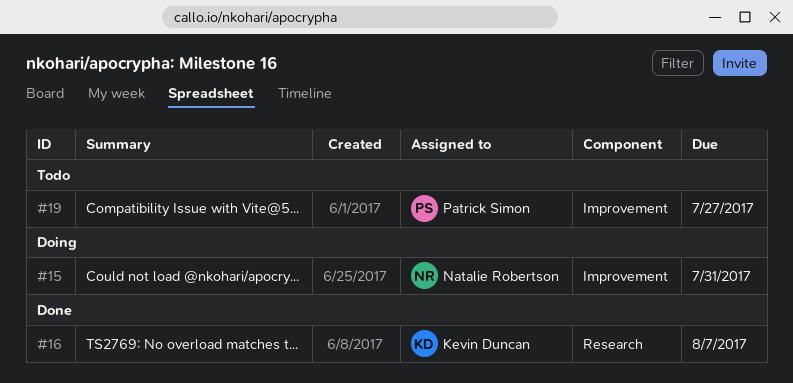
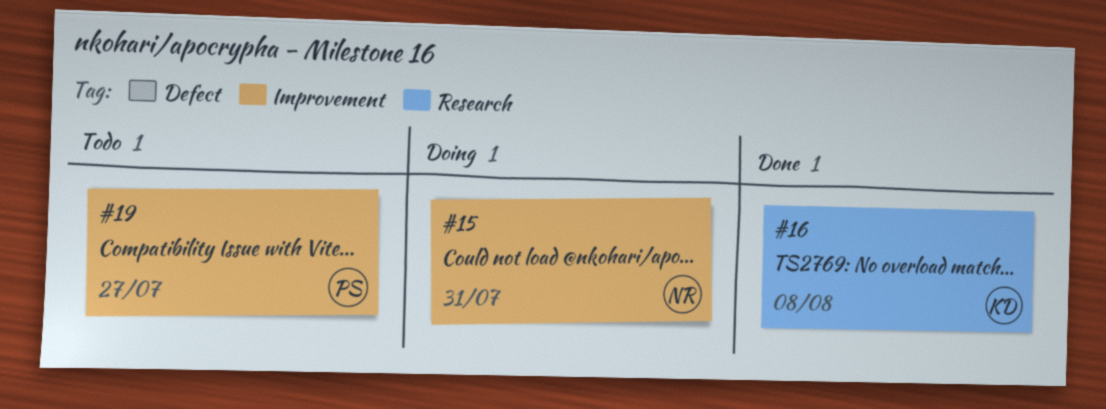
#16, due: Aug 7 -> Aug 8

